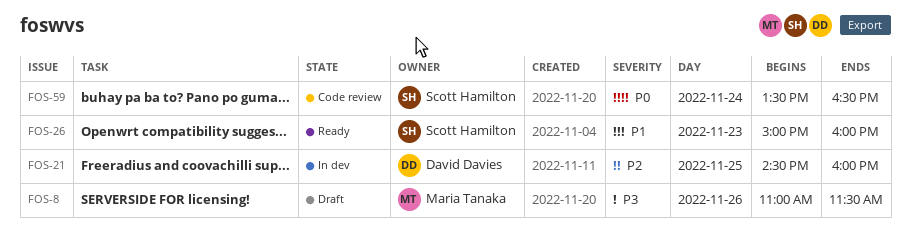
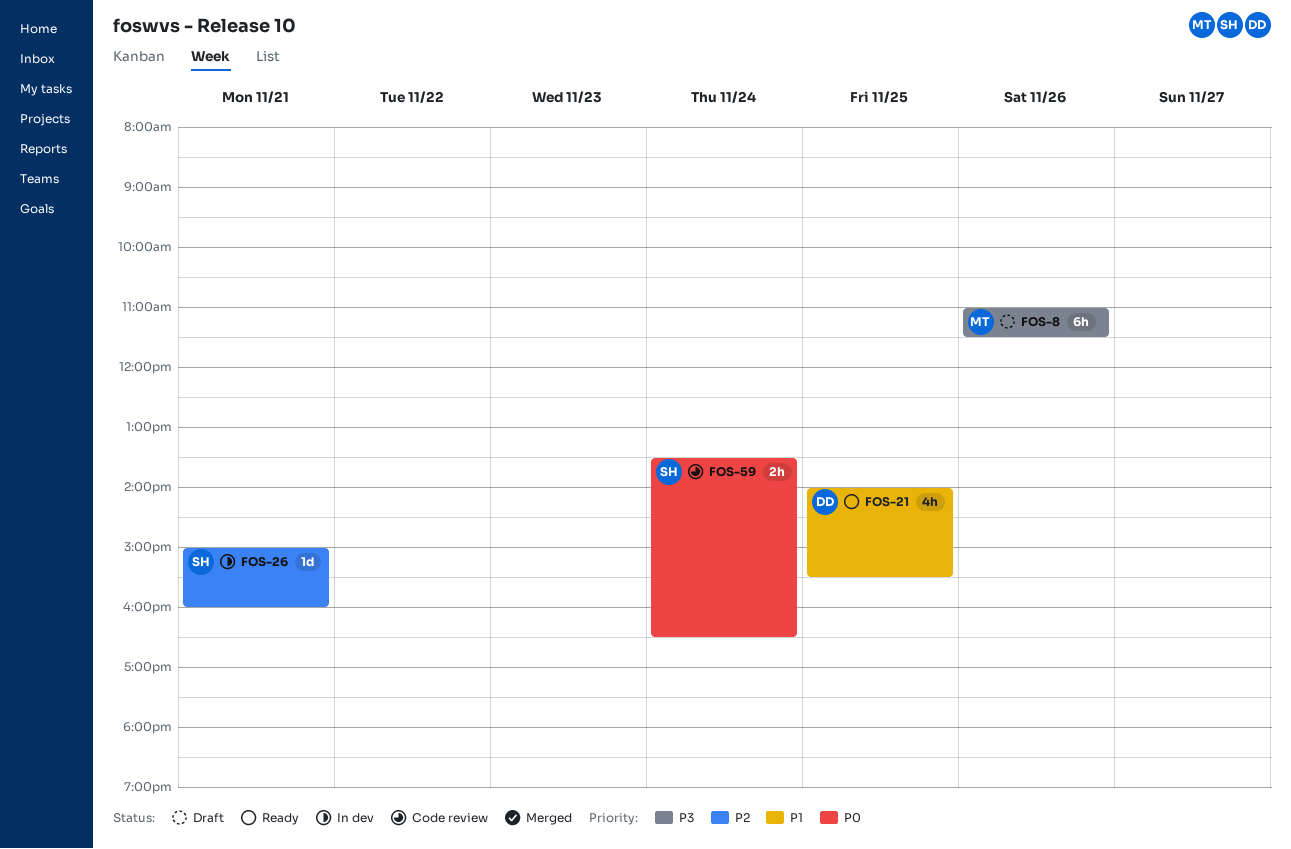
FOS-21, status: In dev -> Ready
FOS-21, priority: P2 -> P1
FOS-21, begins: 14:30 -> 14:00
FOS-21, ends: 16:00 -> 15:30
FOS-26, status: Ready -> In dev
FOS-26, priority: P1 -> P2
FOS-26, day: Nov 23 -> Nov 21

